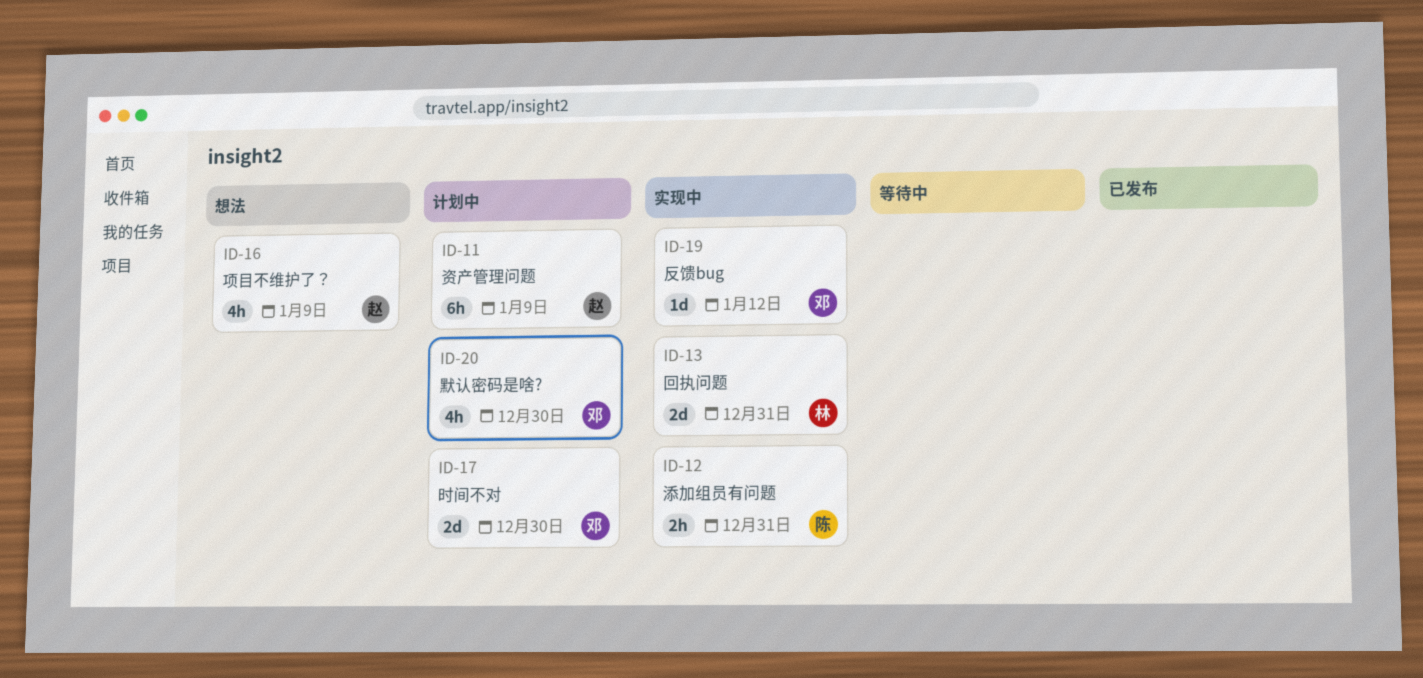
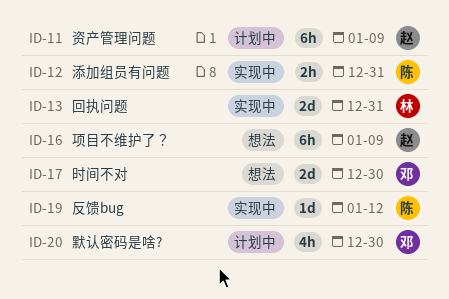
ID-16, estimate: 4h -> 6h
ID-17, status: 计划中 -> 想法
ID-19, owner: 邓 -> 陈

